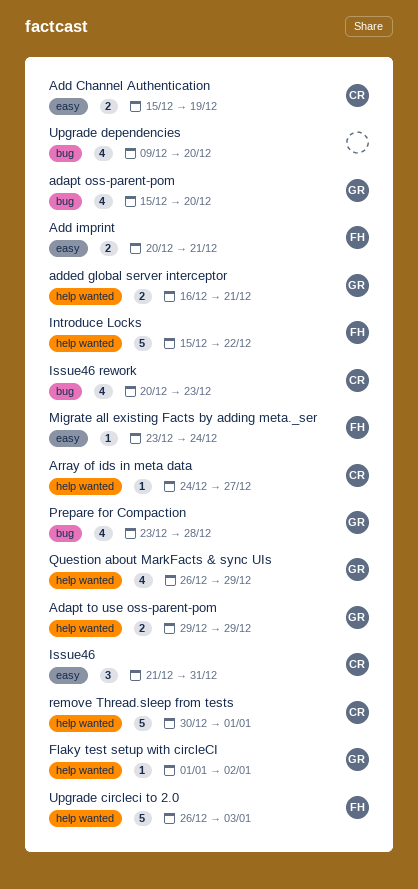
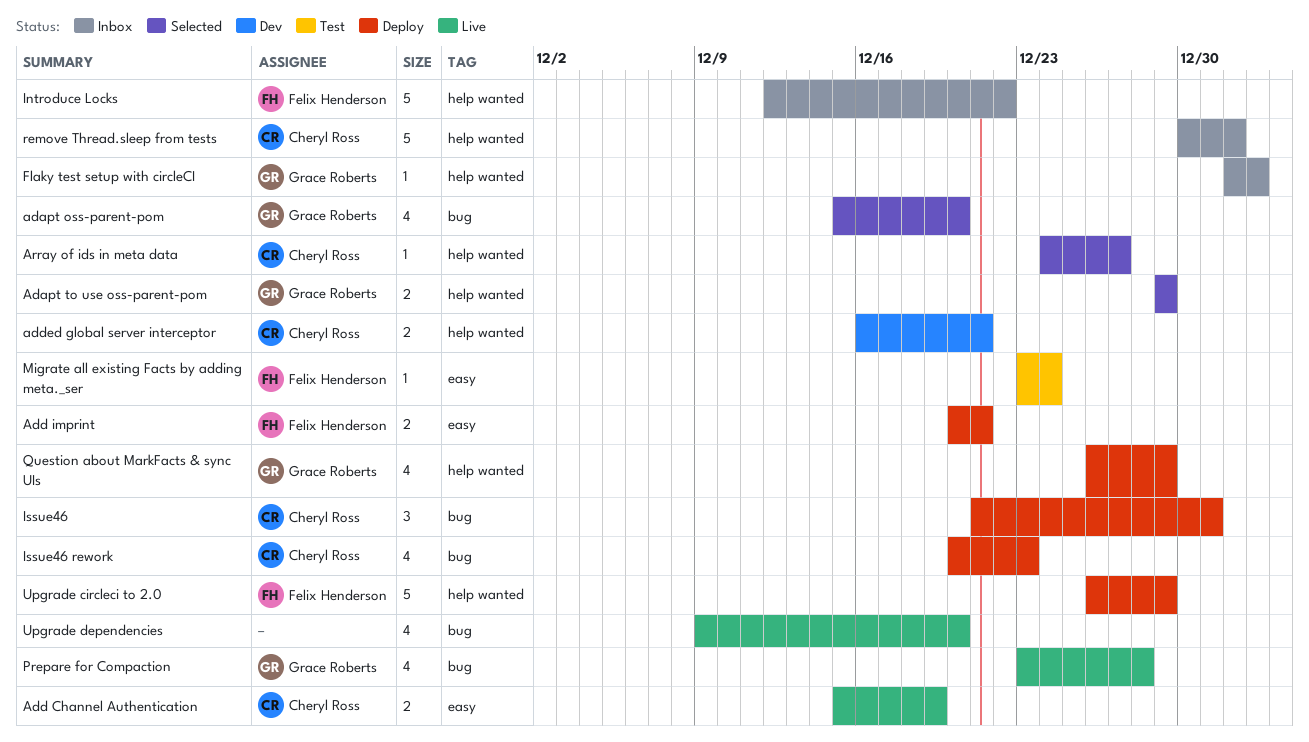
added global server interceptor, owner: Grace Roberts -> Cheryl Ross
Introduce Locks, start: Dec 15 -> Dec 12
Issue46, label: easy -> bug
Upgrade circleci to 2.0, due: Jan 3 -> Dec 29

